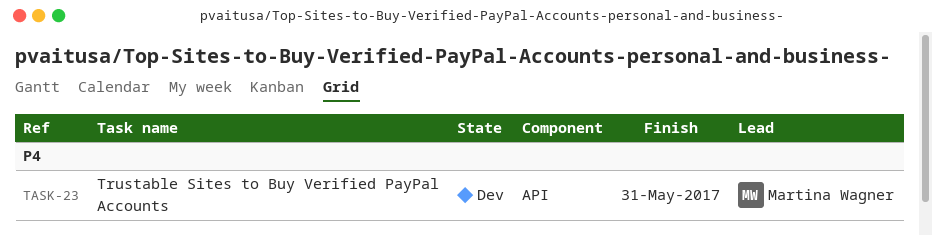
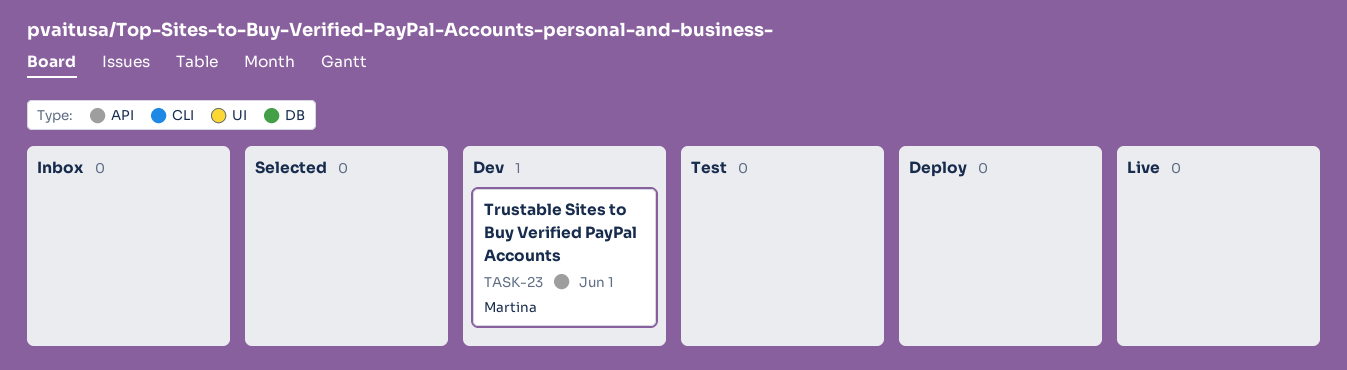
TASK-23, due: May 31 -> Jun 1

